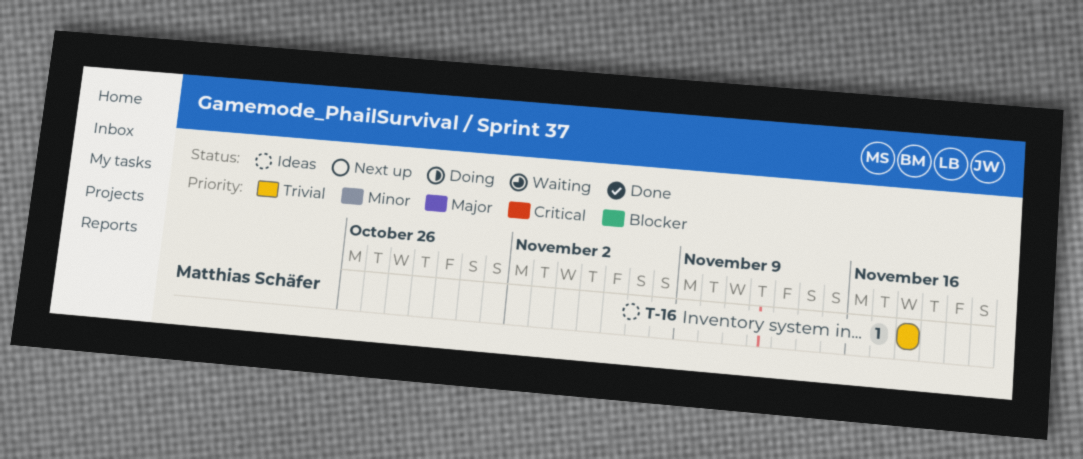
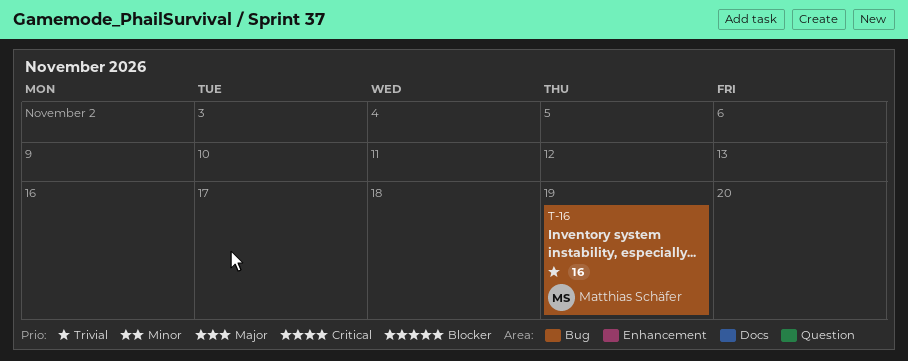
T-16, estimate: 1 -> 16
T-16, due: Nov 18 -> Nov 19

